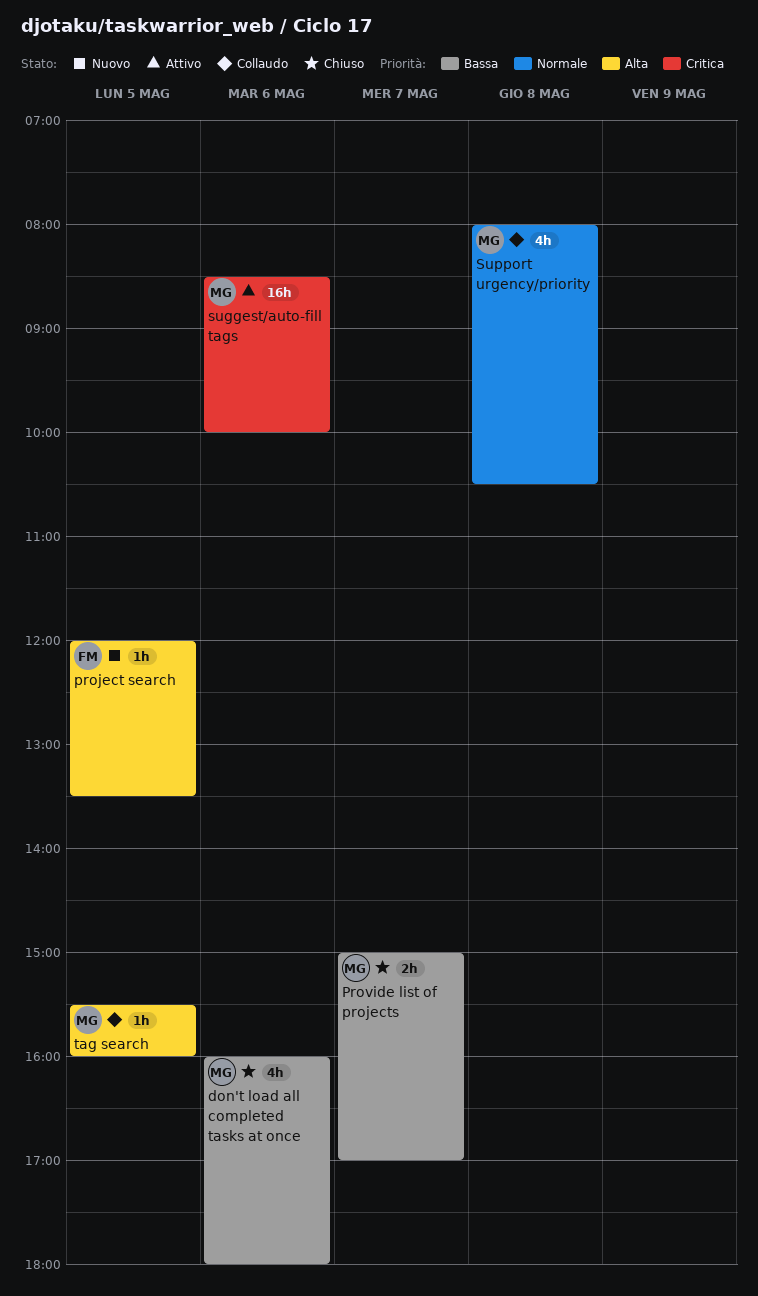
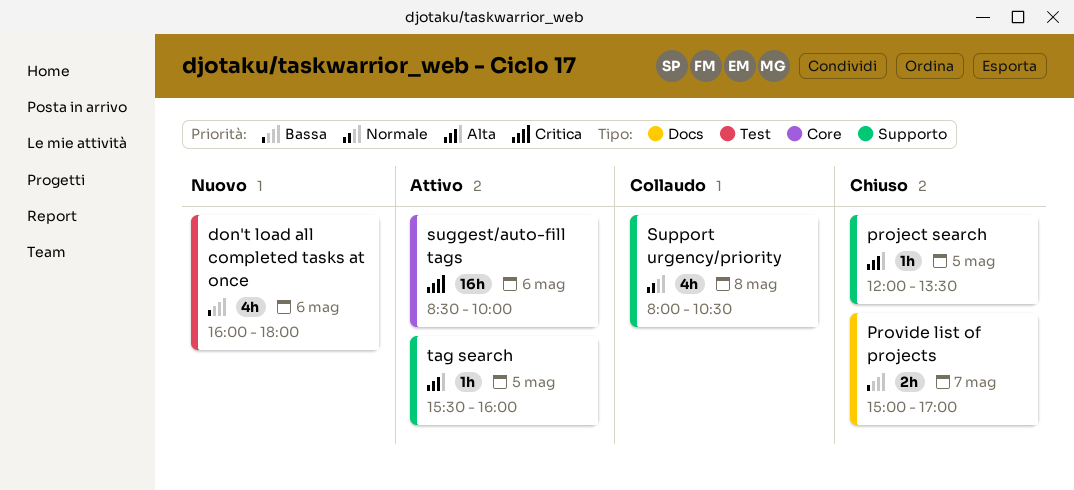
don't load all completed tasks at once, status: Chiuso -> Nuovo
project search, status: Nuovo -> Chiuso
tag search, status: Collaudo -> Attivo

